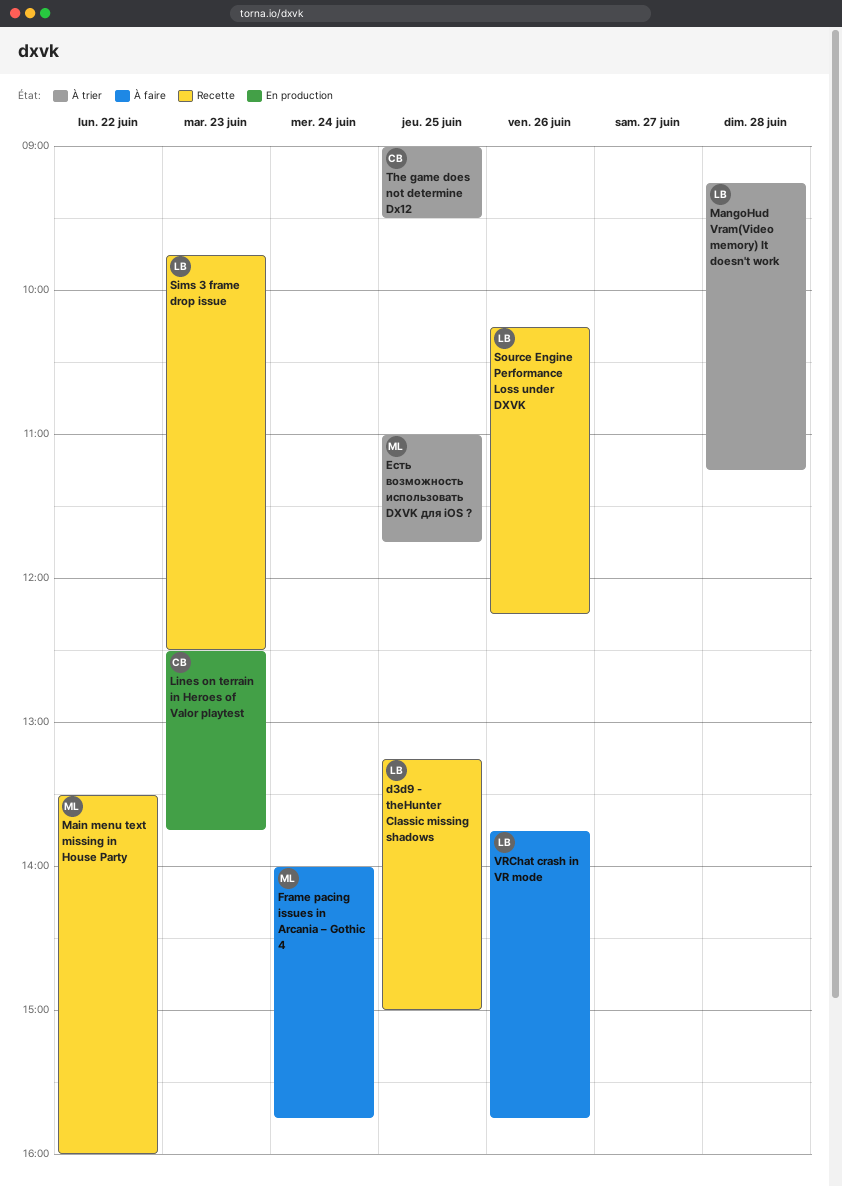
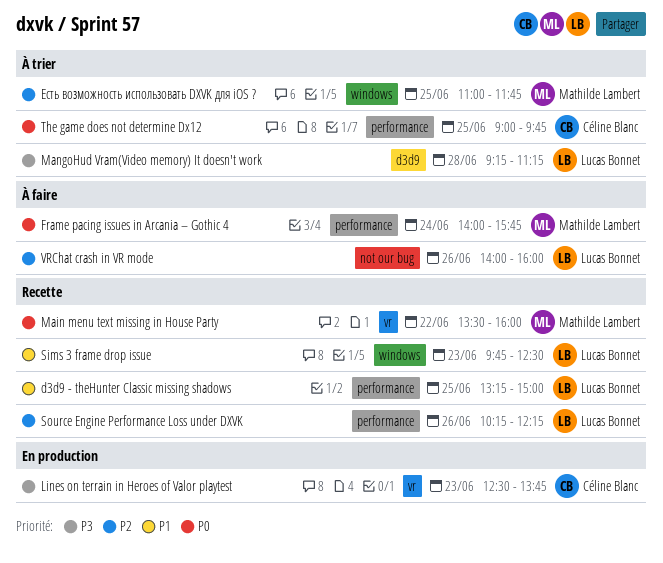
The game does not determine Dx12, ends: 09:30 -> 09:45
VRChat crash in VR mode, begins: 13:45 -> 14:00
VRChat crash in VR mode, ends: 15:45 -> 16:00

